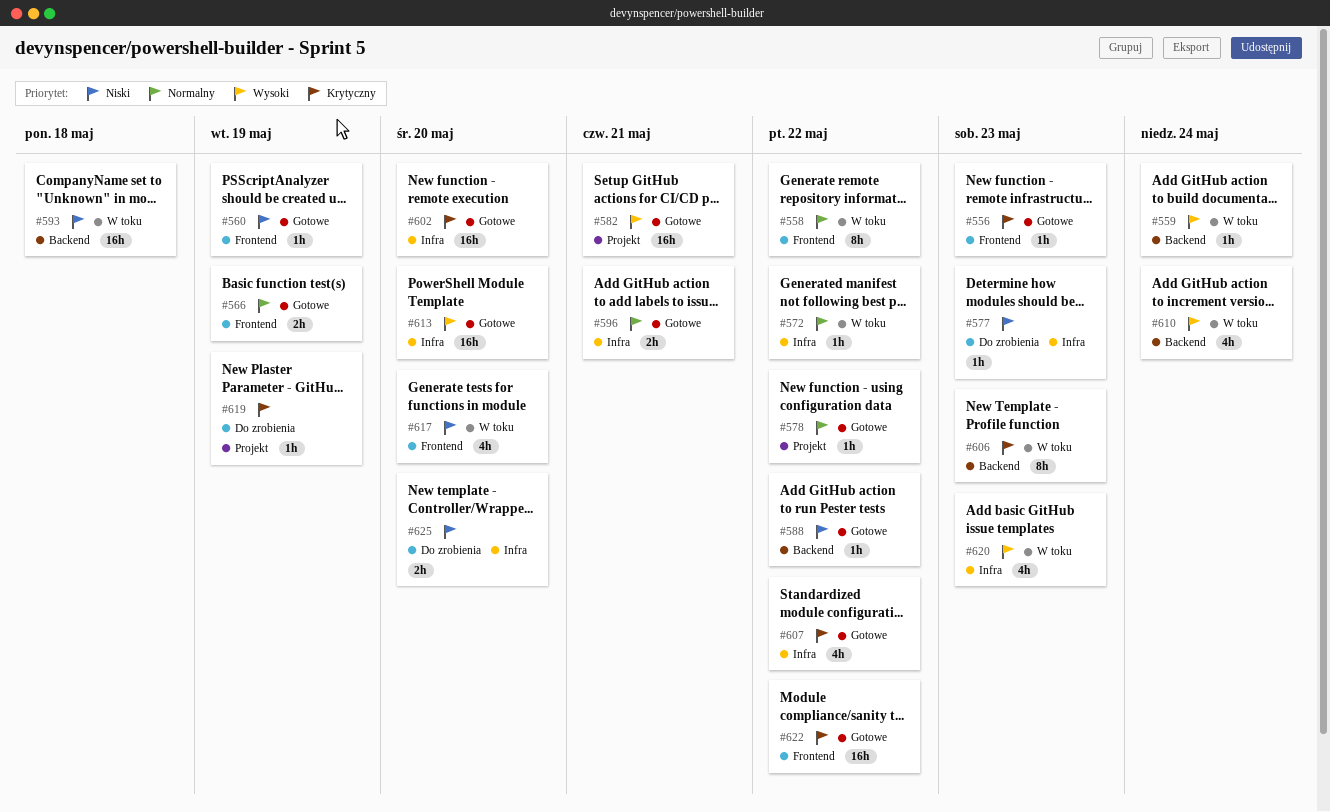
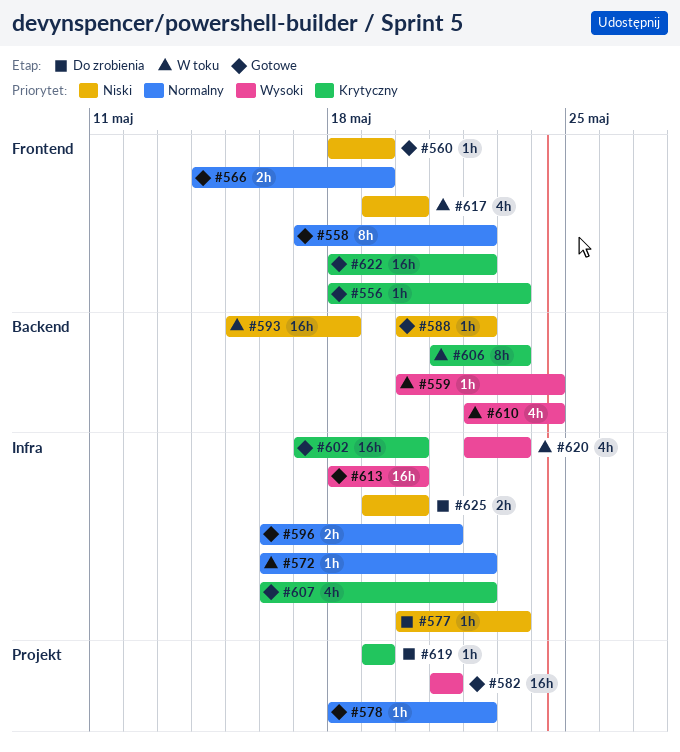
#558, status: W toku -> Gotowe

